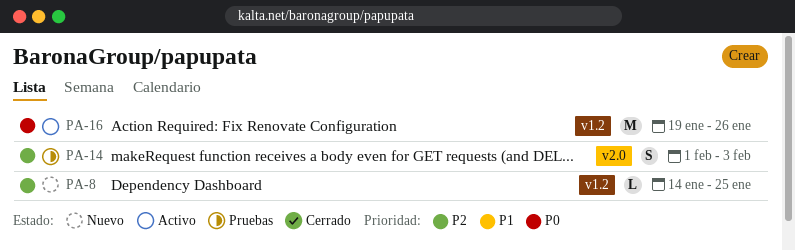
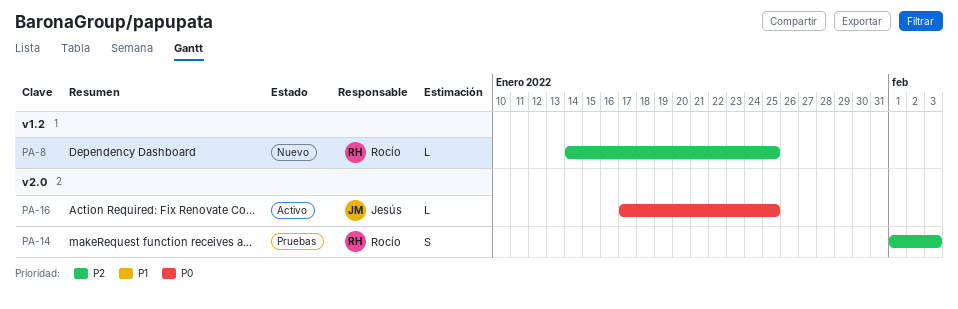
PA-16, label: v1.2 -> v2.0
PA-16, estimate: M -> L
PA-16, start: Jan 19 -> Jan 17
PA-16, due: Jan 26 -> Jan 25

